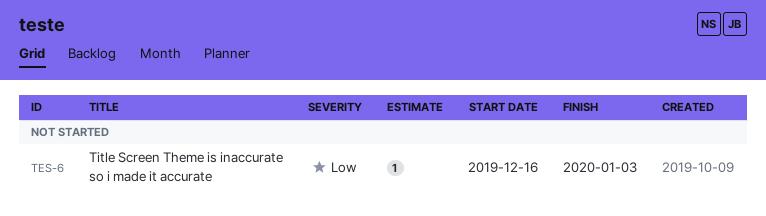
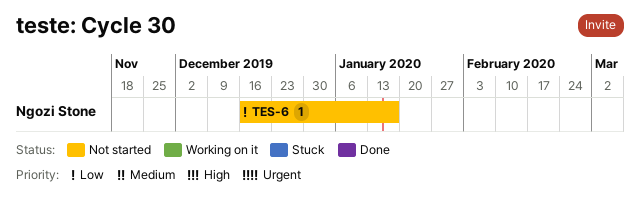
TES-6, due: Jan 3 -> Jan 17

